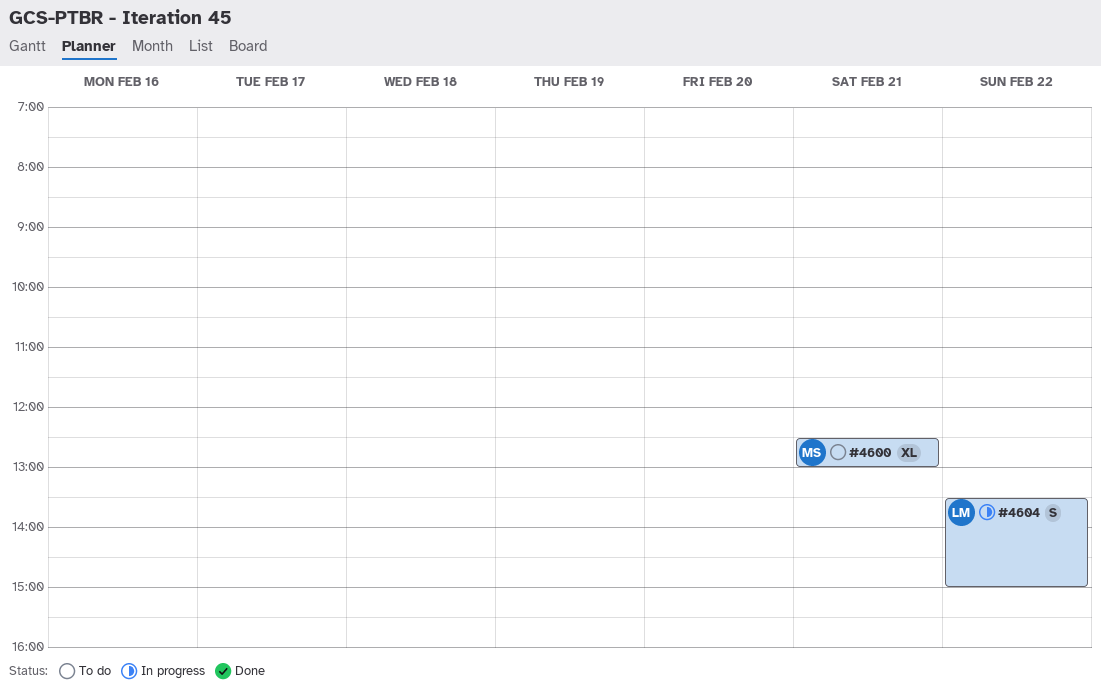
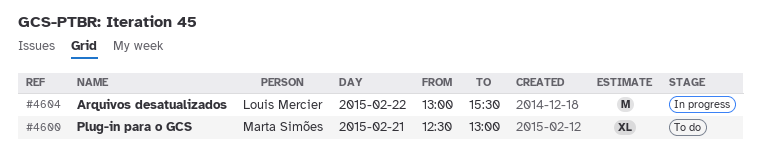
#4604, estimate: S -> M
#4604, begins: 13:30 -> 13:00
#4604, ends: 15:00 -> 15:30

